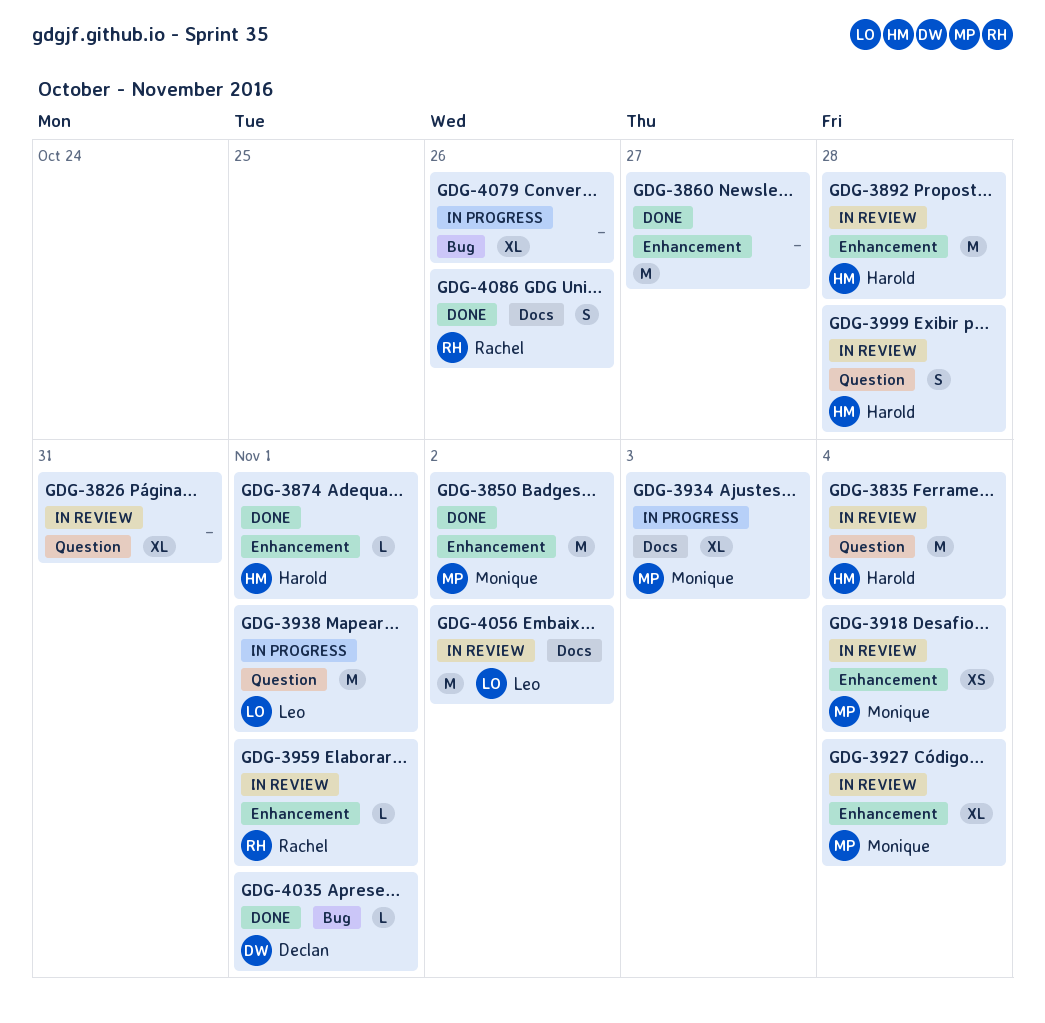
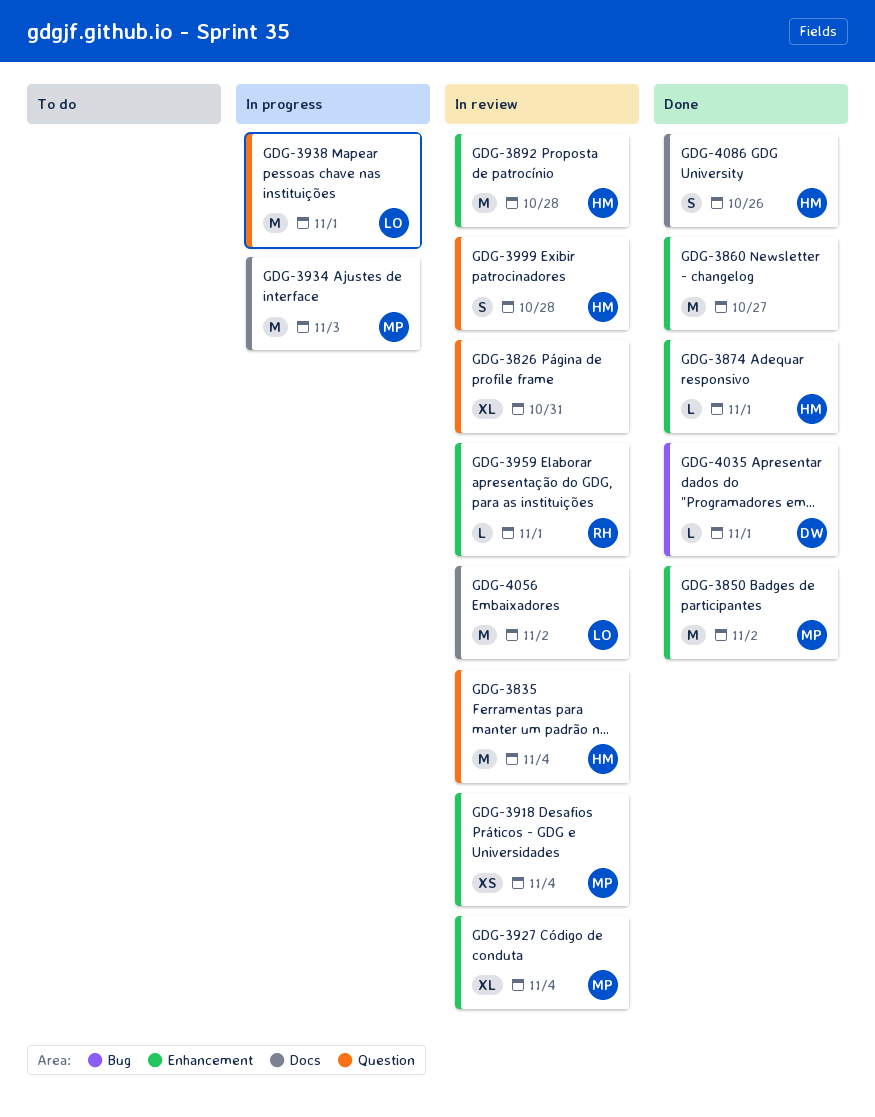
GDG-3934, estimate: XL -> M
GDG-4079: present -> none
GDG-4086, owner: Rachel -> Harold

